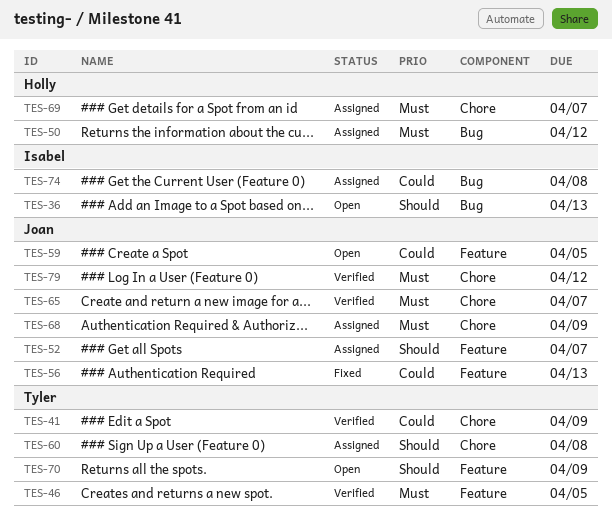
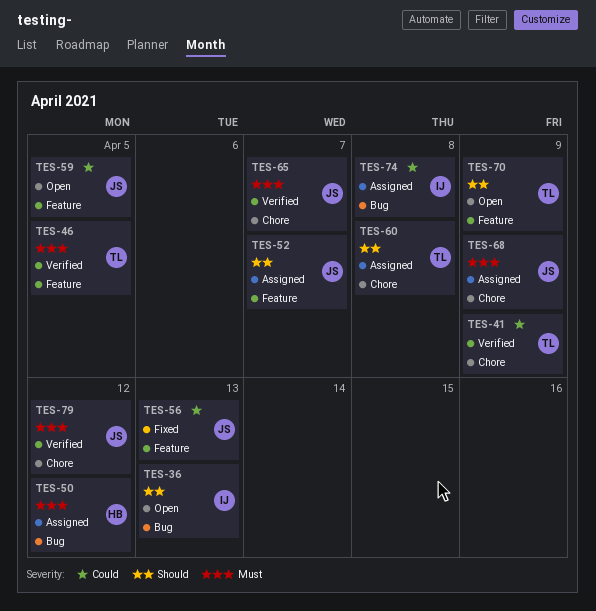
TES-69: present -> none

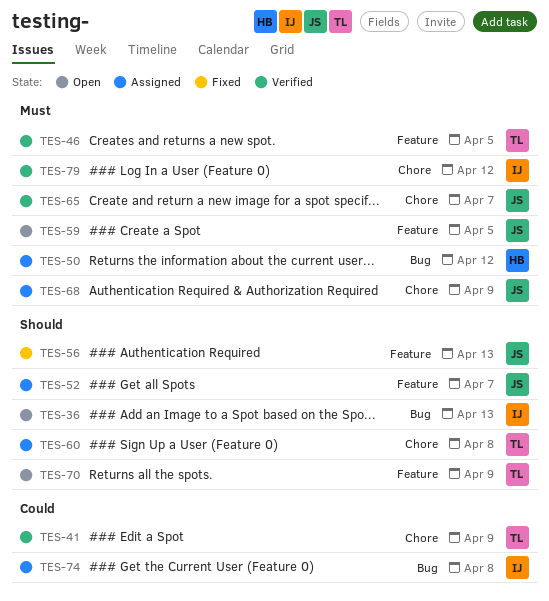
TES-56, priority: Could -> Should
TES-59, priority: Could -> Must
TES-79, owner: JS -> IJ

